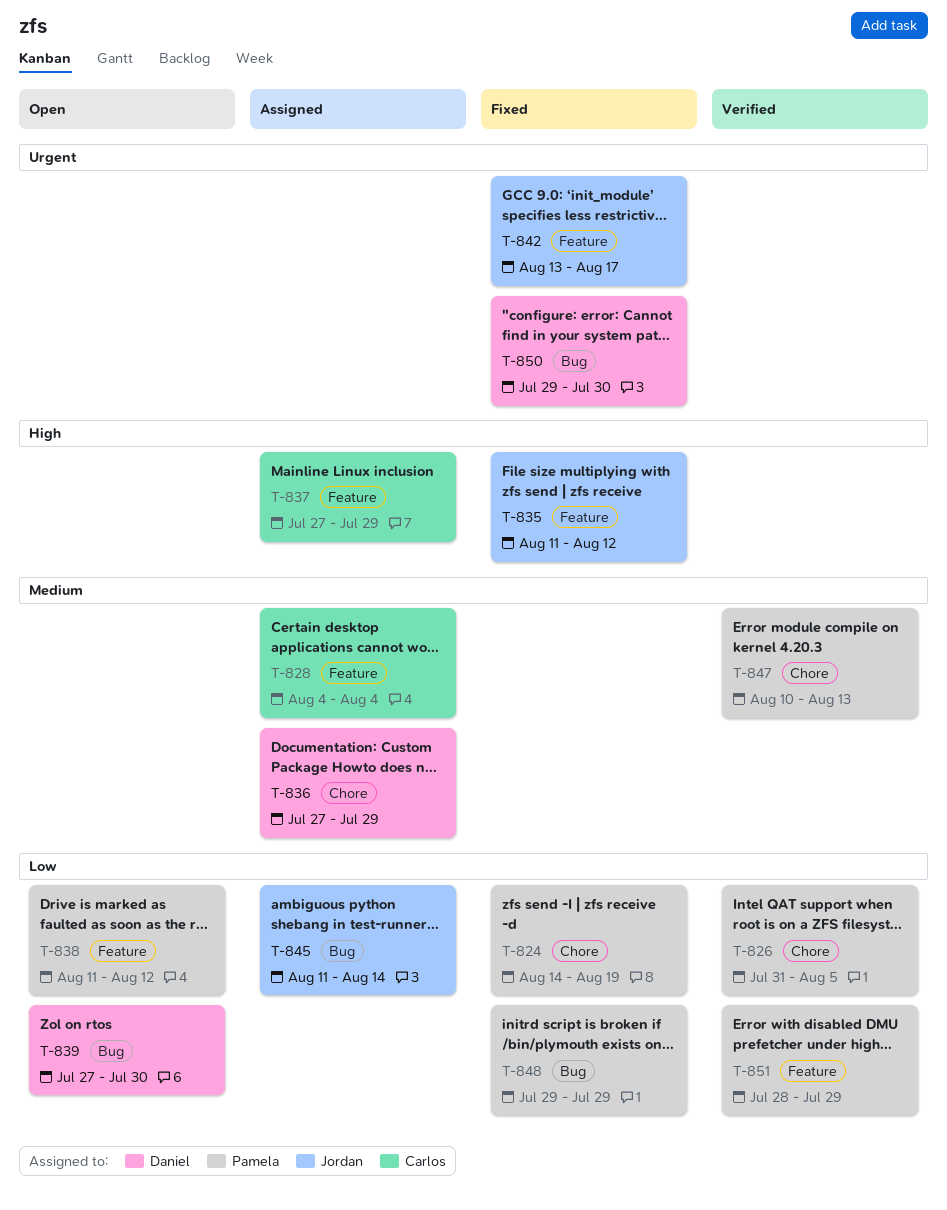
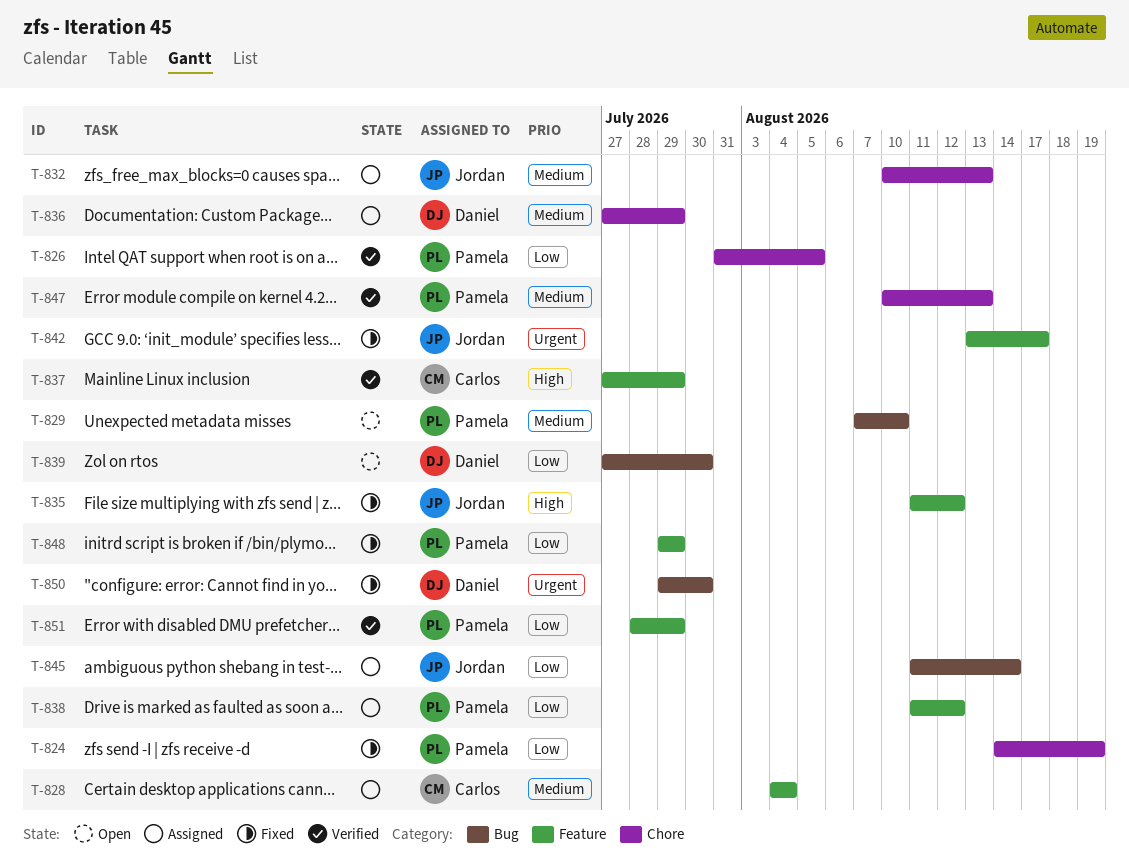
T-829: none -> present
T-832: none -> present
T-837, status: Assigned -> Verified
T-838, status: Open -> Assigned
T-848, label: Bug -> Feature

